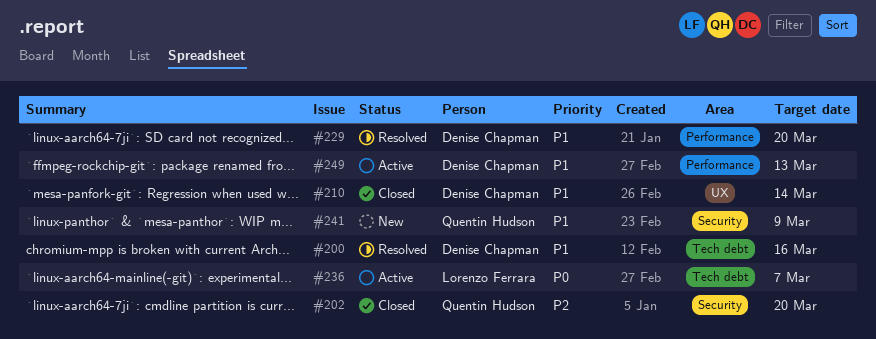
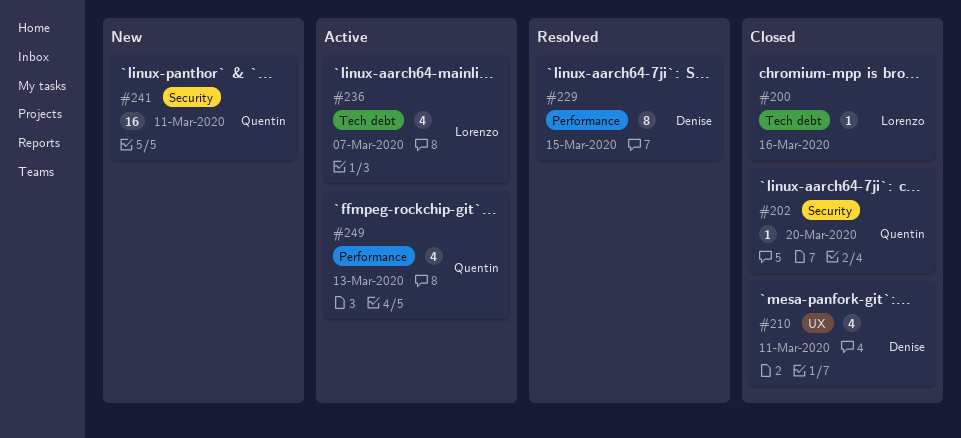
#200, status: Resolved -> Closed
#200, owner: Denise Chapman -> Lorenzo Ferrara
#210, due: Mar 14 -> Mar 11
#229, due: Mar 20 -> Mar 15
#241, due: Mar 9 -> Mar 11
#249, owner: Denise Chapman -> Quentin Hudson

